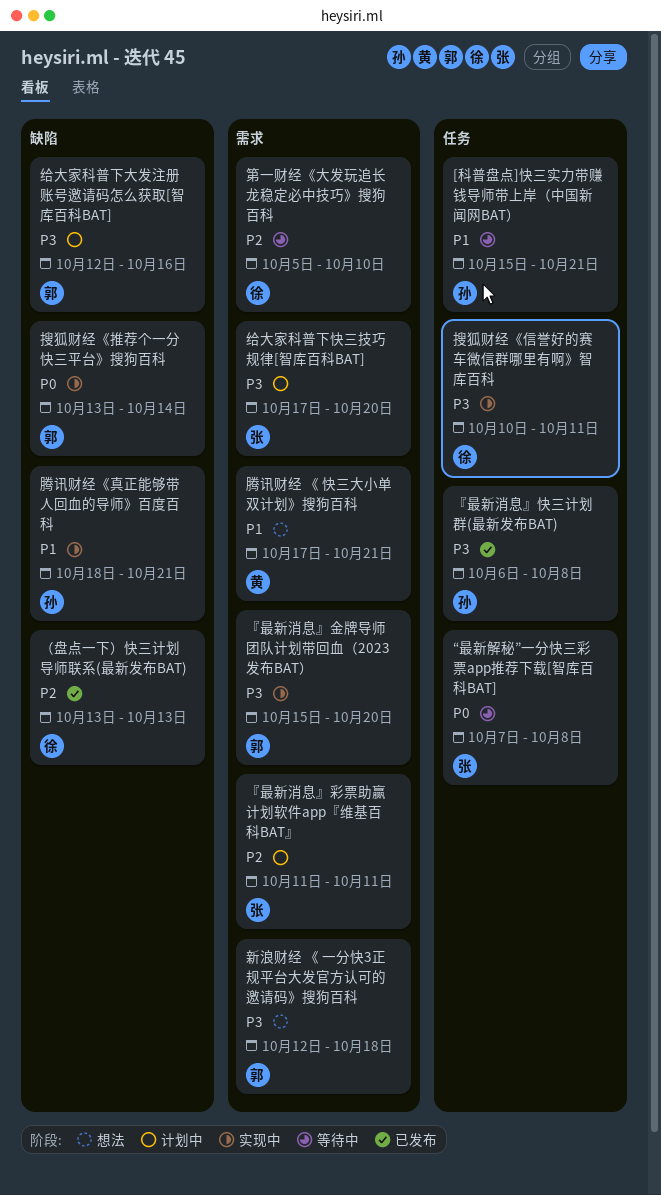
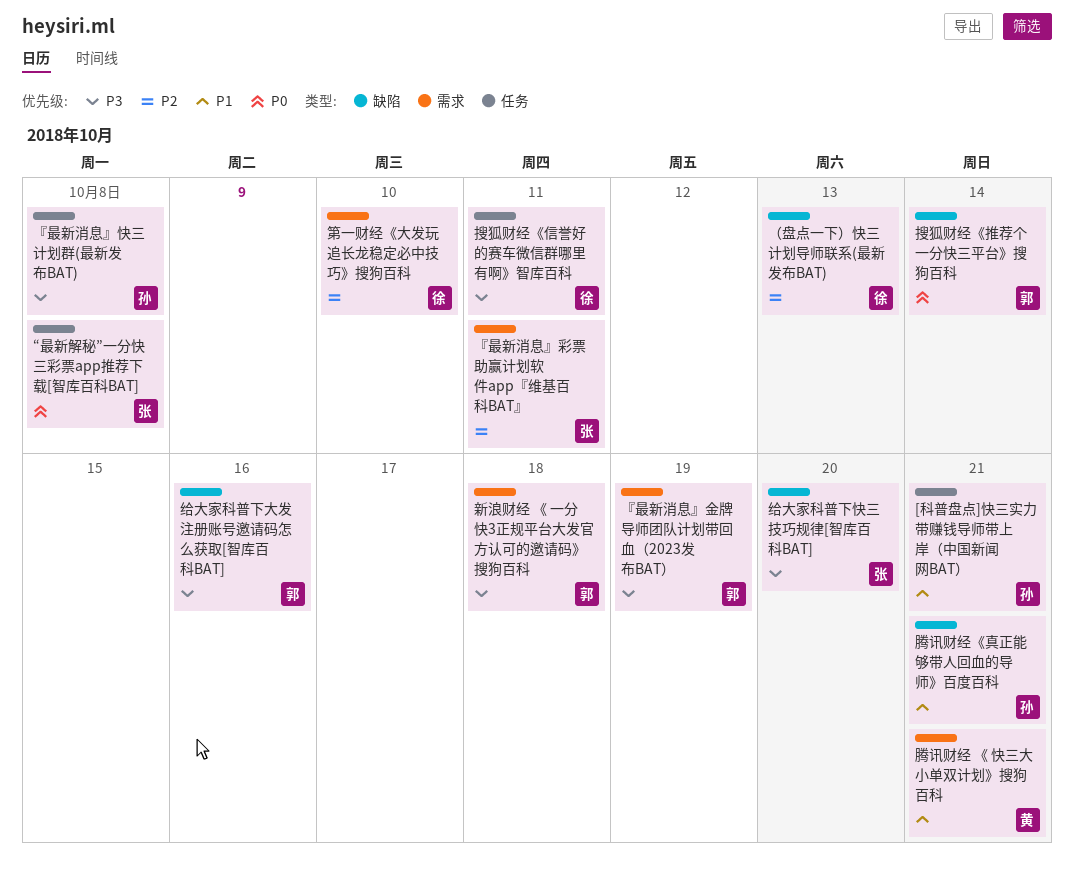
『最新消息』金牌导师团队计划带回血（2023发布BAT）, due: Oct 20 -> Oct 19
给大家科普下快三技巧规律[智库百科BAT], label: 需求 -> 缺陷

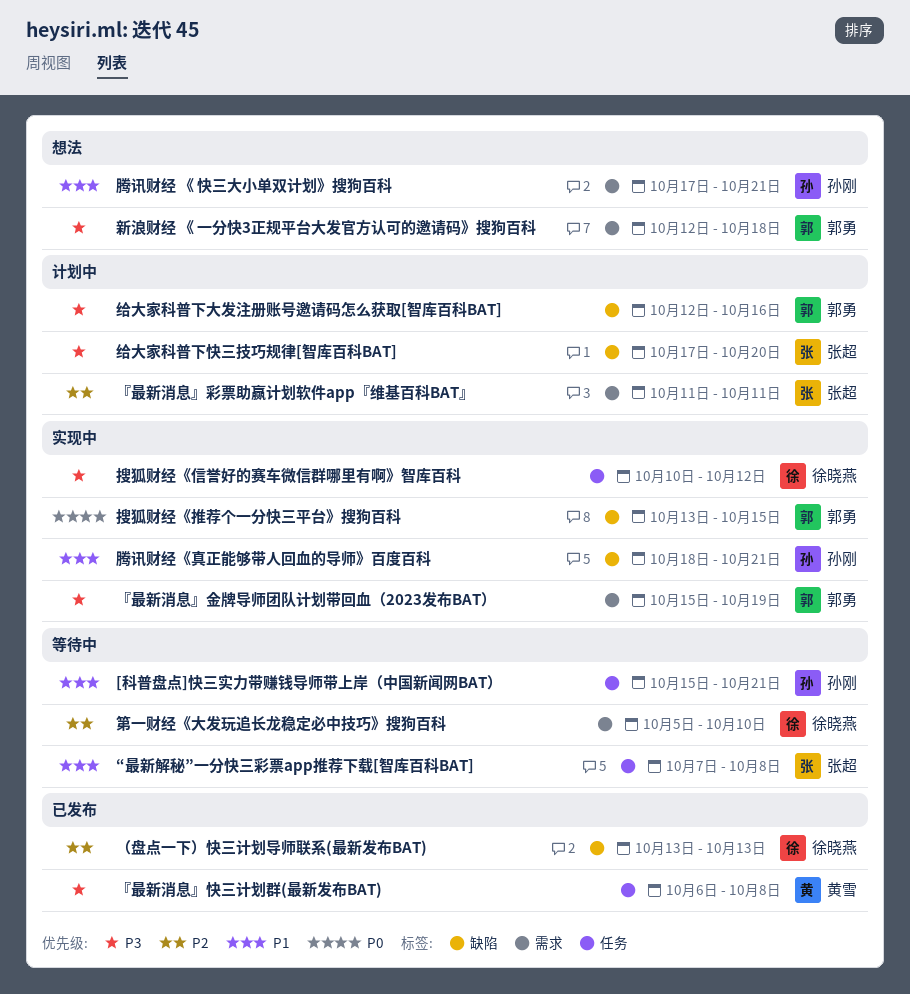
“最新解秘”一分快三彩票app推荐下载[智库百科BAT], priority: P0 -> P1
『最新消息』快三计划群(最新发布BAT), owner: 孙刚 -> 黄雪
搜狐财经《信誉好的赛车微信群哪里有啊》智库百科, due: Oct 11 -> Oct 12
搜狐财经《推荐个一分快三平台》搜狗百科, due: Oct 14 -> Oct 15
腾讯财经 《 快三大小单双计划》搜狗百科, owner: 黄雪 -> 孙刚

